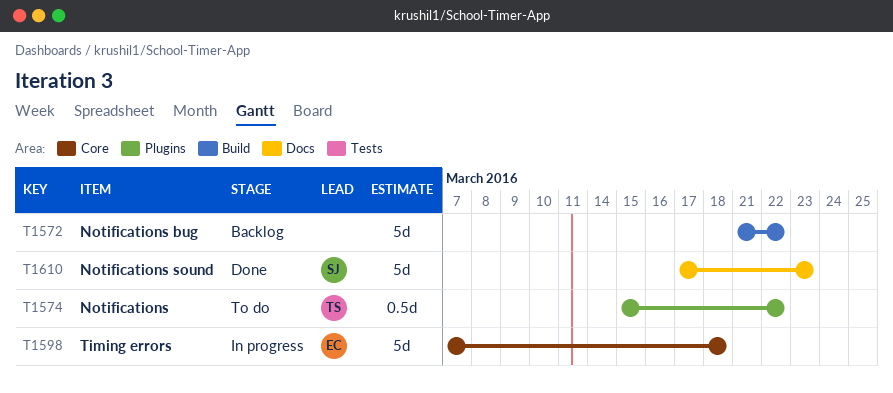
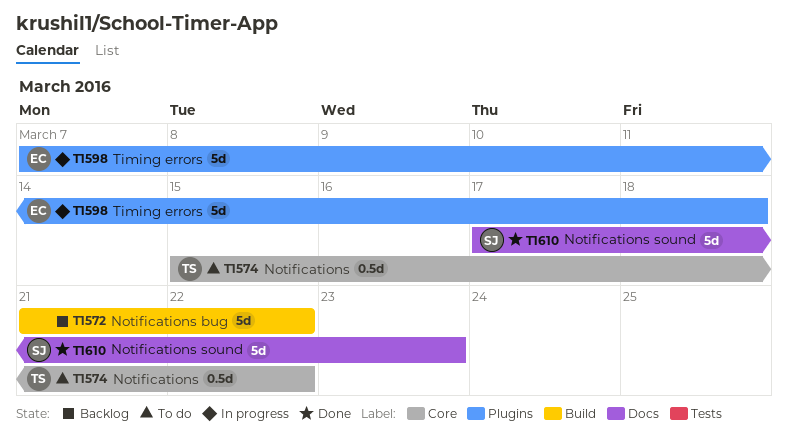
T1574, label: Plugins -> Core
T1598, label: Core -> Plugins

